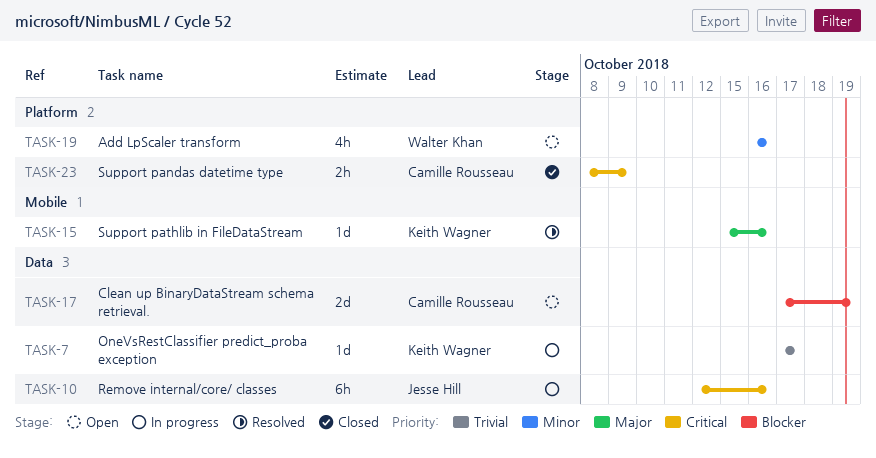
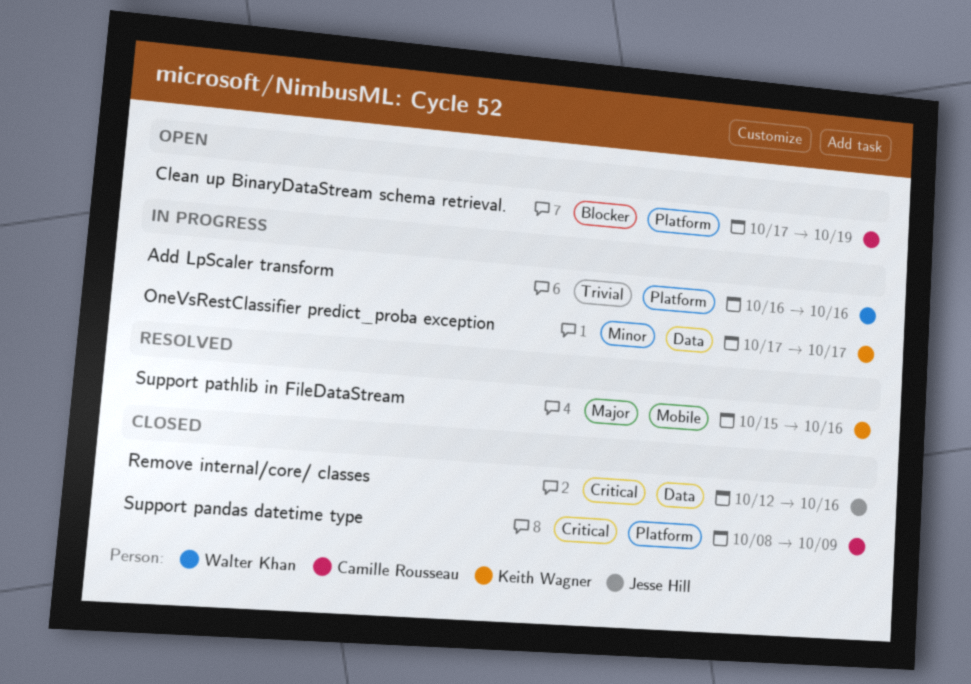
Add LpScaler transform, status: Open -> In progress
Add LpScaler transform, priority: Minor -> Trivial
Clean up BinaryDataStream schema retrieval., label: Data -> Platform
OneVsRestClassifier predict_proba exception, priority: Trivial -> Minor
Remove internal/core/ classes, status: In progress -> Closed

